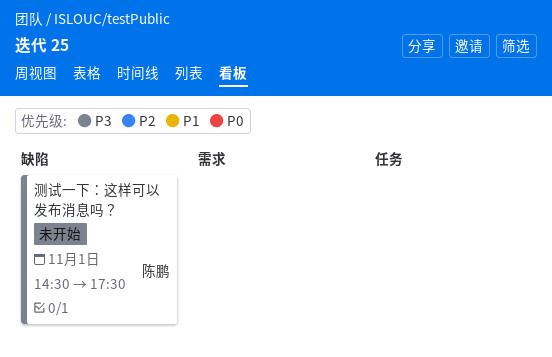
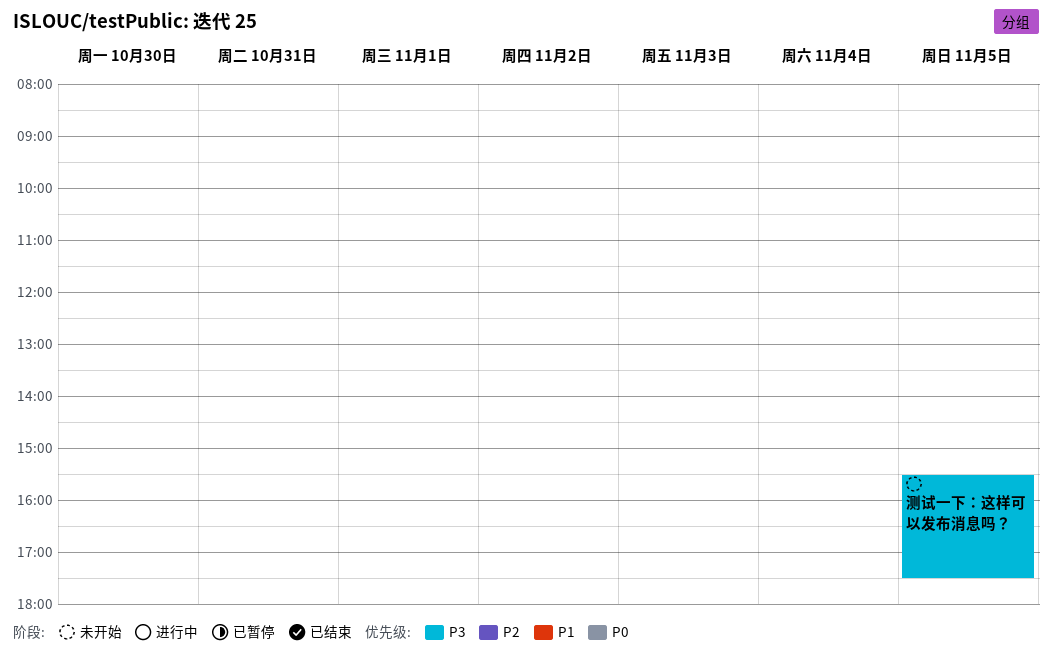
测试一下：这样可以发布消息吗？, day: Nov 1 -> Nov 5
测试一下：这样可以发布消息吗？, begins: 14:30 -> 15:30

